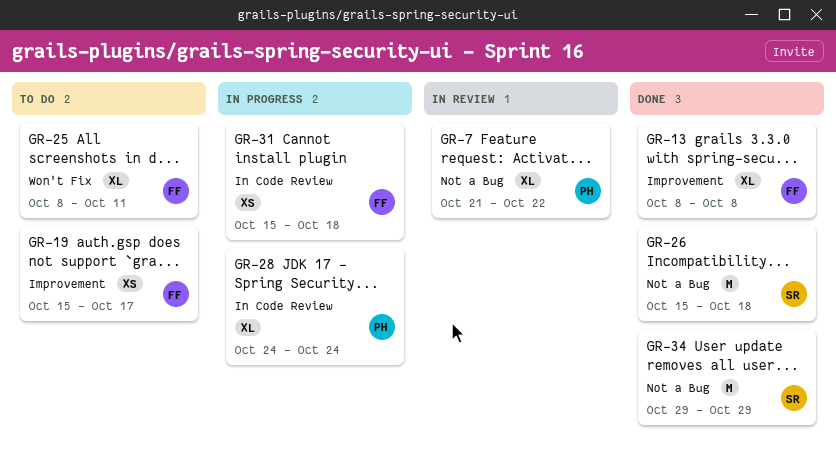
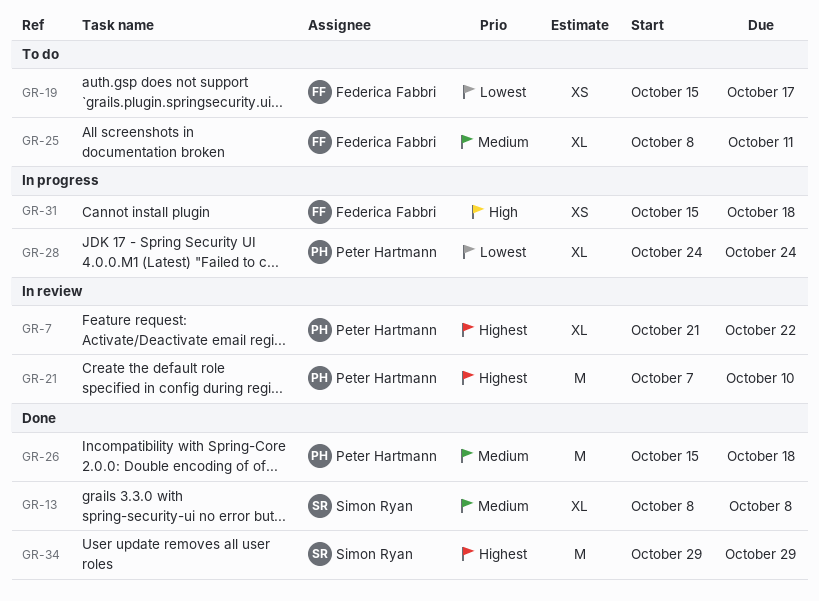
GR-13, owner: Federica Fabbri -> Simon Ryan
GR-21: none -> present
GR-26, owner: Simon Ryan -> Peter Hartmann

